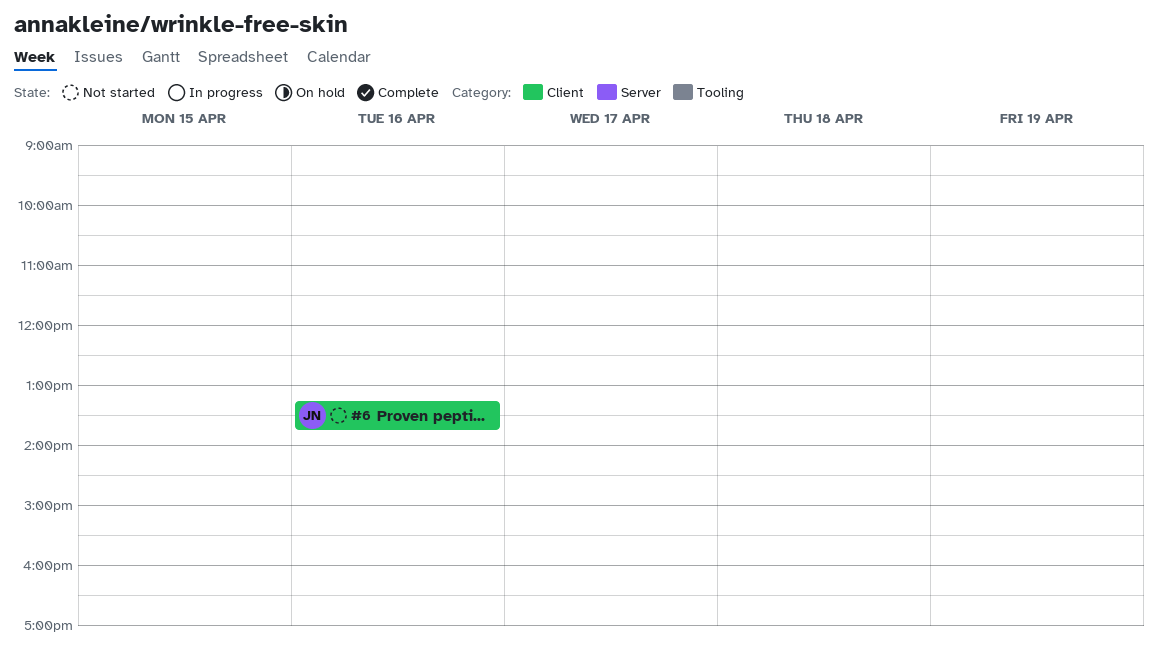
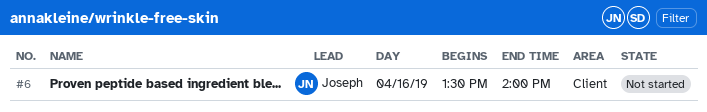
#6, begins: 13:15 -> 13:30
#6, ends: 13:45 -> 14:00

